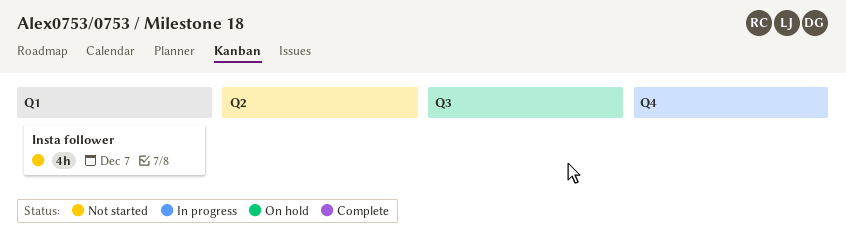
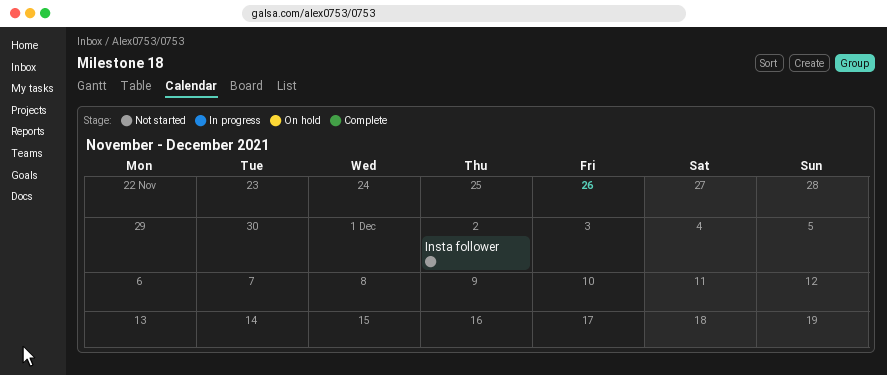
Insta follower, due: Dec 7 -> Dec 2

